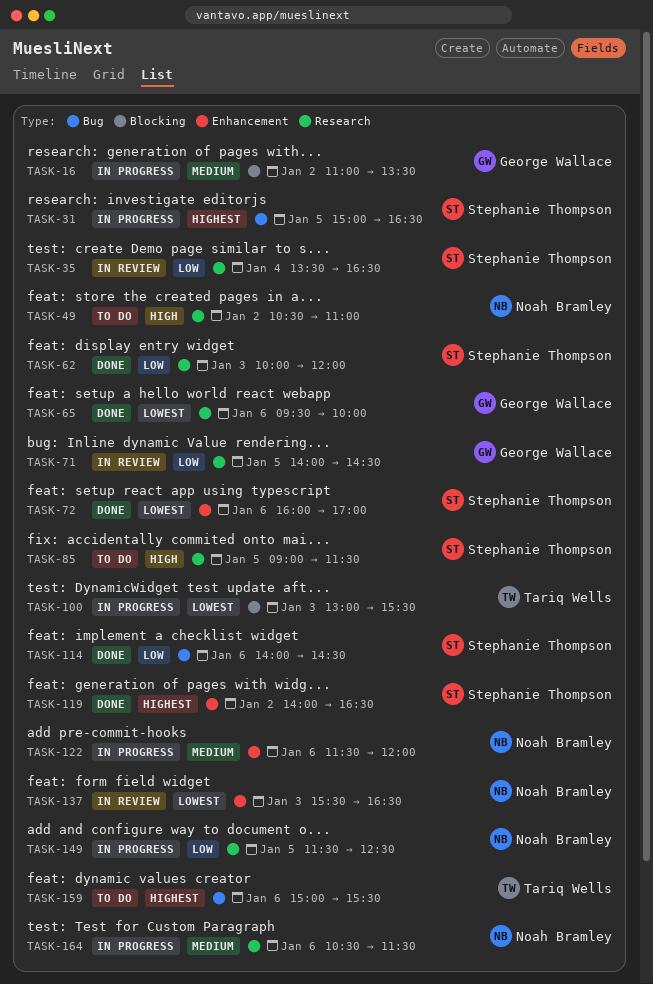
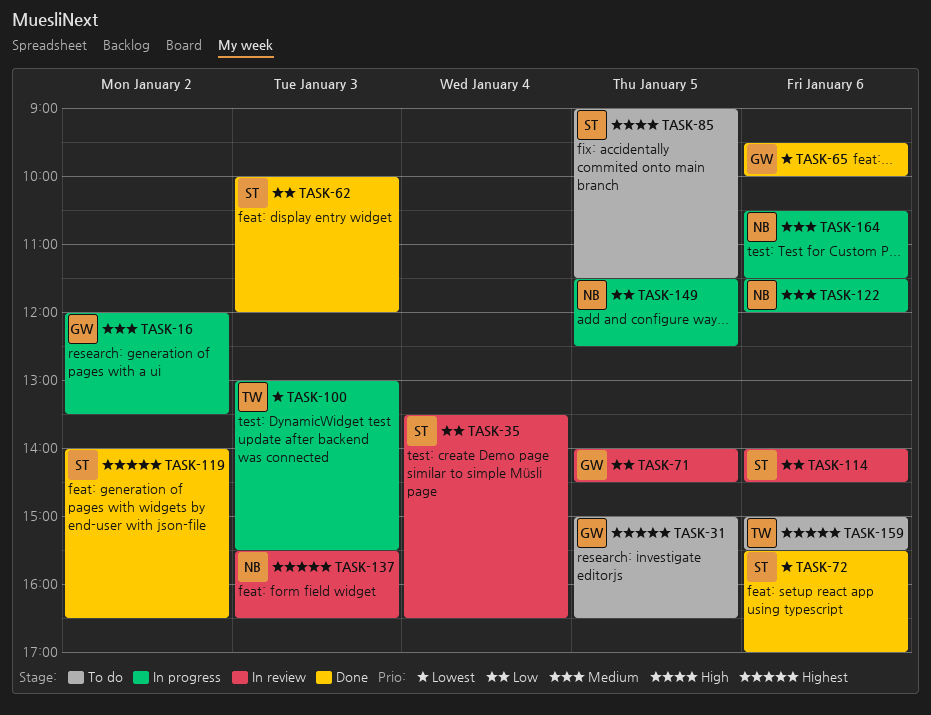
TASK-16, begins: 11:00 -> 12:00
TASK-31, status: In progress -> To do
TASK-31, owner: Stephanie Thompson -> George Wallace
TASK-49: present -> none
TASK-72, begins: 16:00 -> 15:30
TASK-114, status: Done -> In review
TASK-137, priority: Lowest -> Highest

